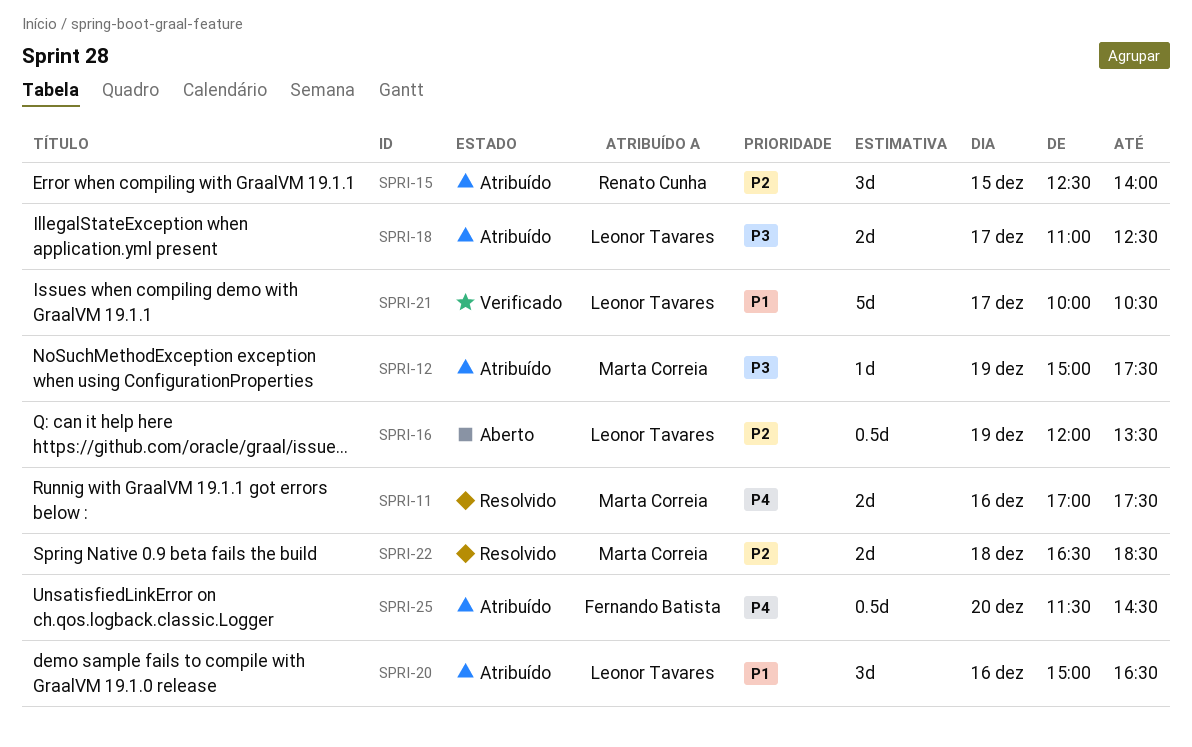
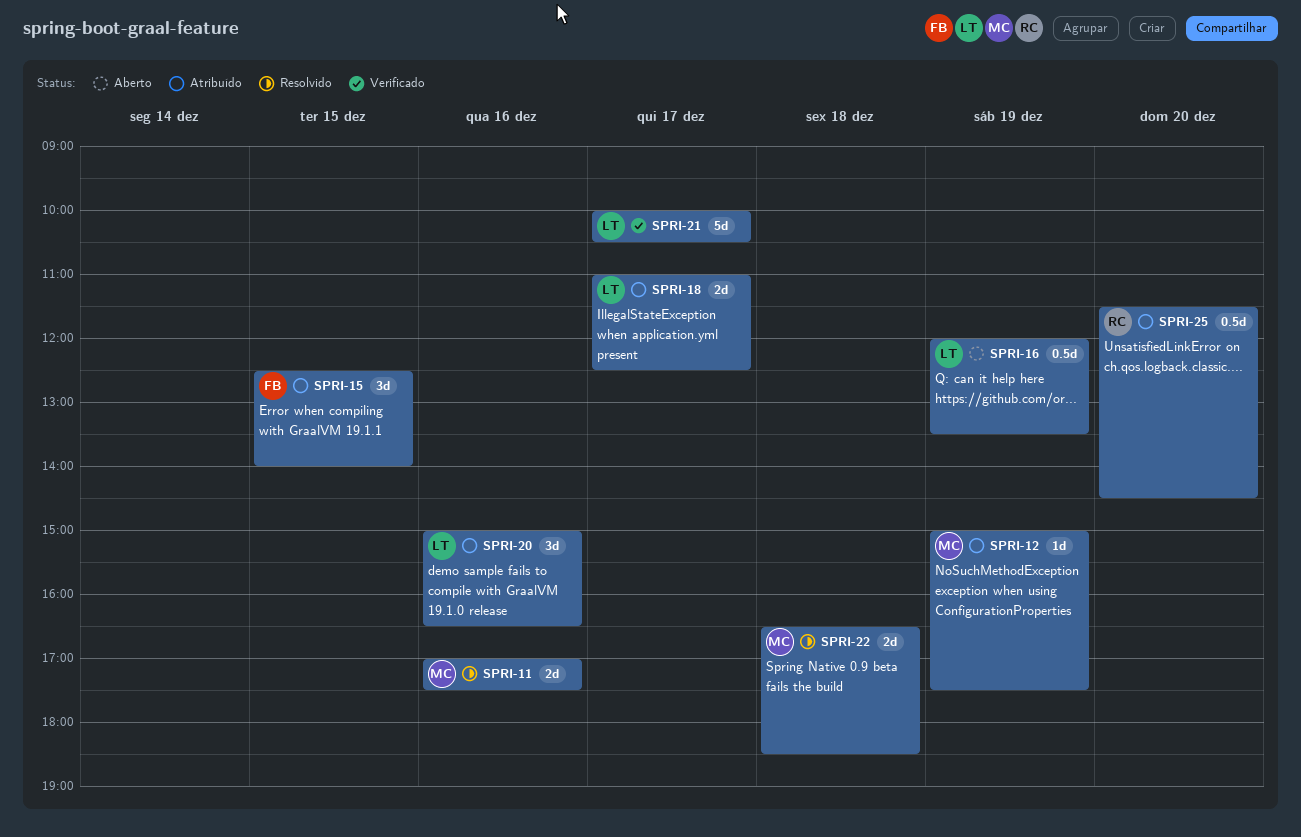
SPRI-15, owner: Renato Cunha -> Fernando Batista
SPRI-25, owner: Fernando Batista -> Renato Cunha

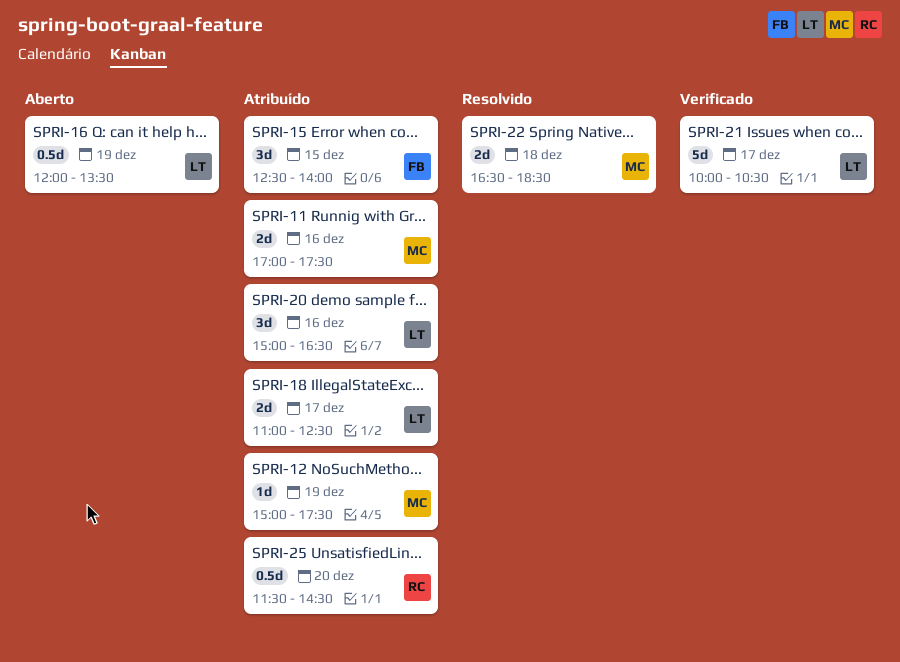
SPRI-11, status: Resolvido -> Atribuído

